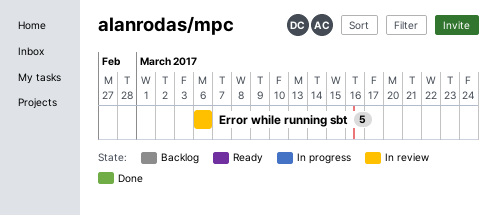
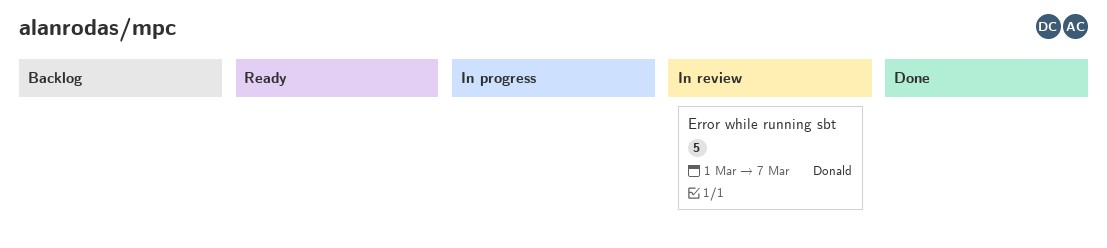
Error while running sbt, start: Mar 6 -> Mar 1
Error while running sbt, due: Mar 6 -> Mar 7

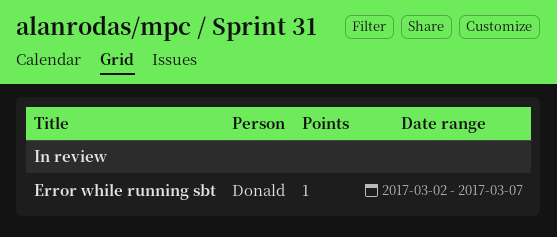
Error while running sbt, estimate: 5 -> 1
Error while running sbt, start: Mar 1 -> Mar 2

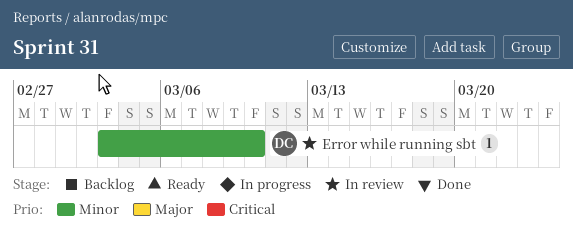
Error while running sbt, start: Mar 2 -> Mar 3
Error while running sbt, due: Mar 7 -> Mar 10

